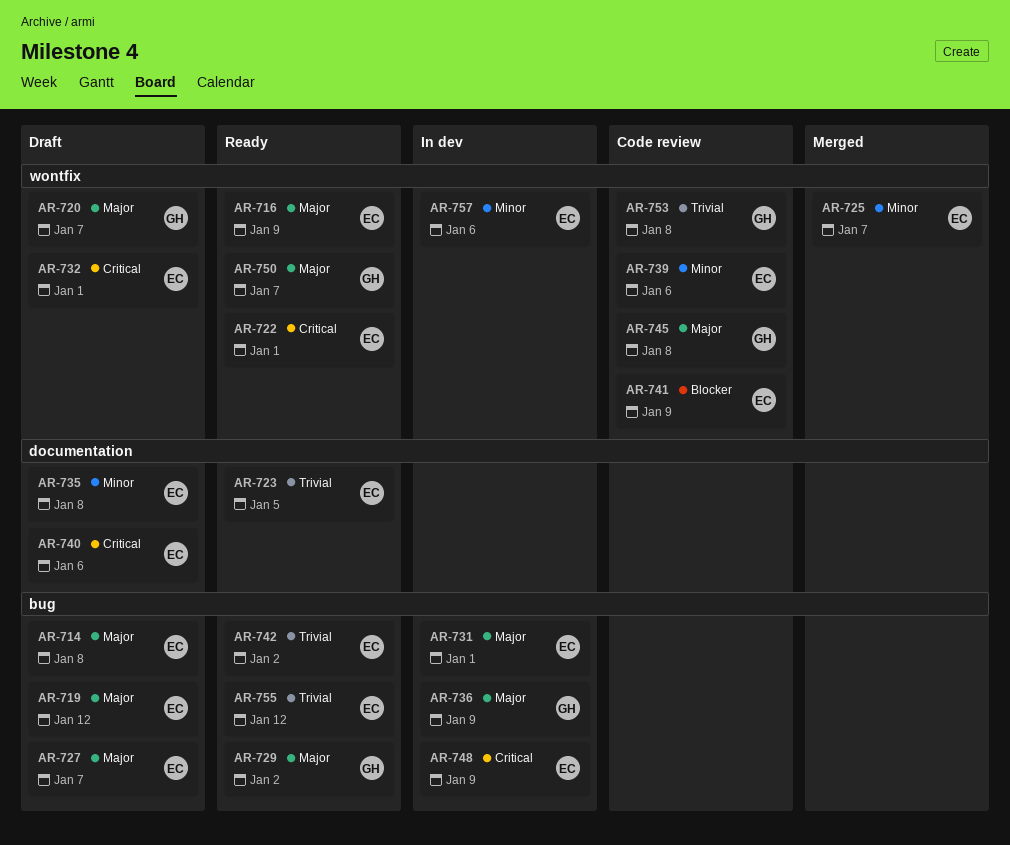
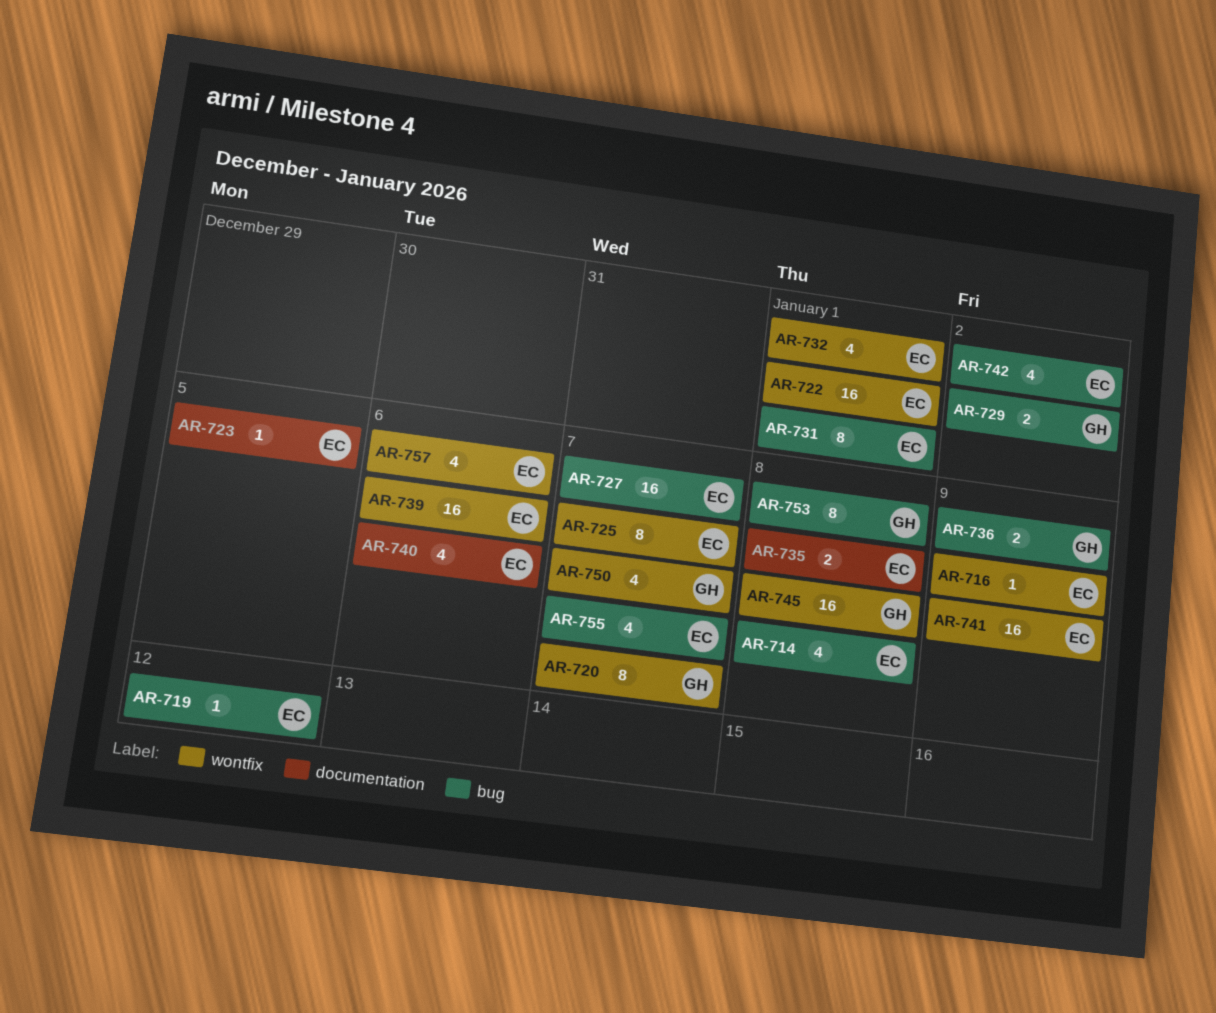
AR-748: present -> none
AR-753, label: wontfix -> bug
AR-755, due: Jan 12 -> Jan 7

